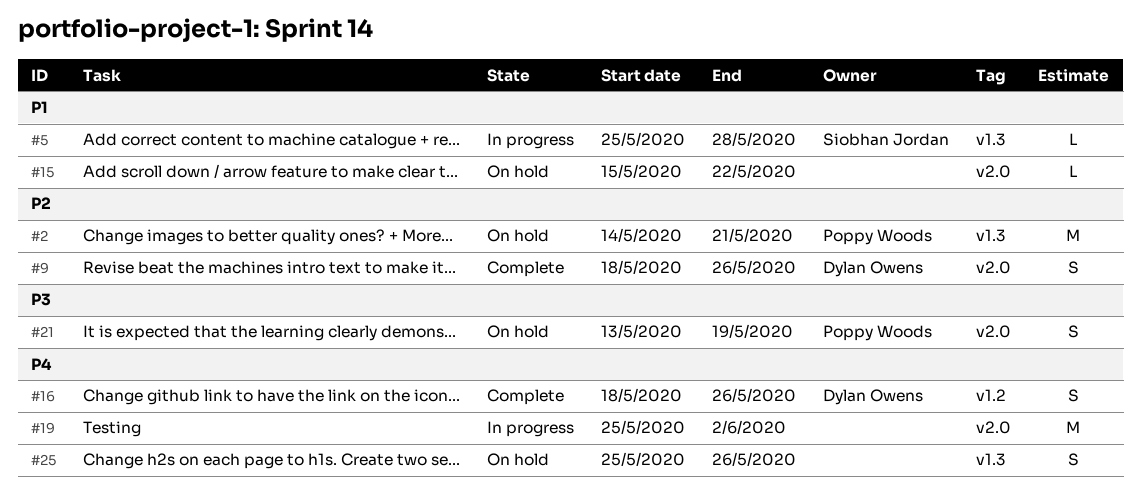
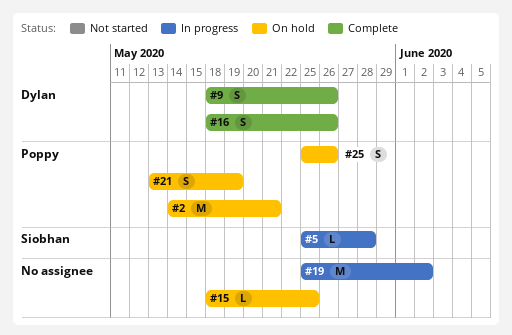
#15, start: May 15 -> May 18
#15, due: May 22 -> May 25
#25, owner: none -> Poppy Woods

